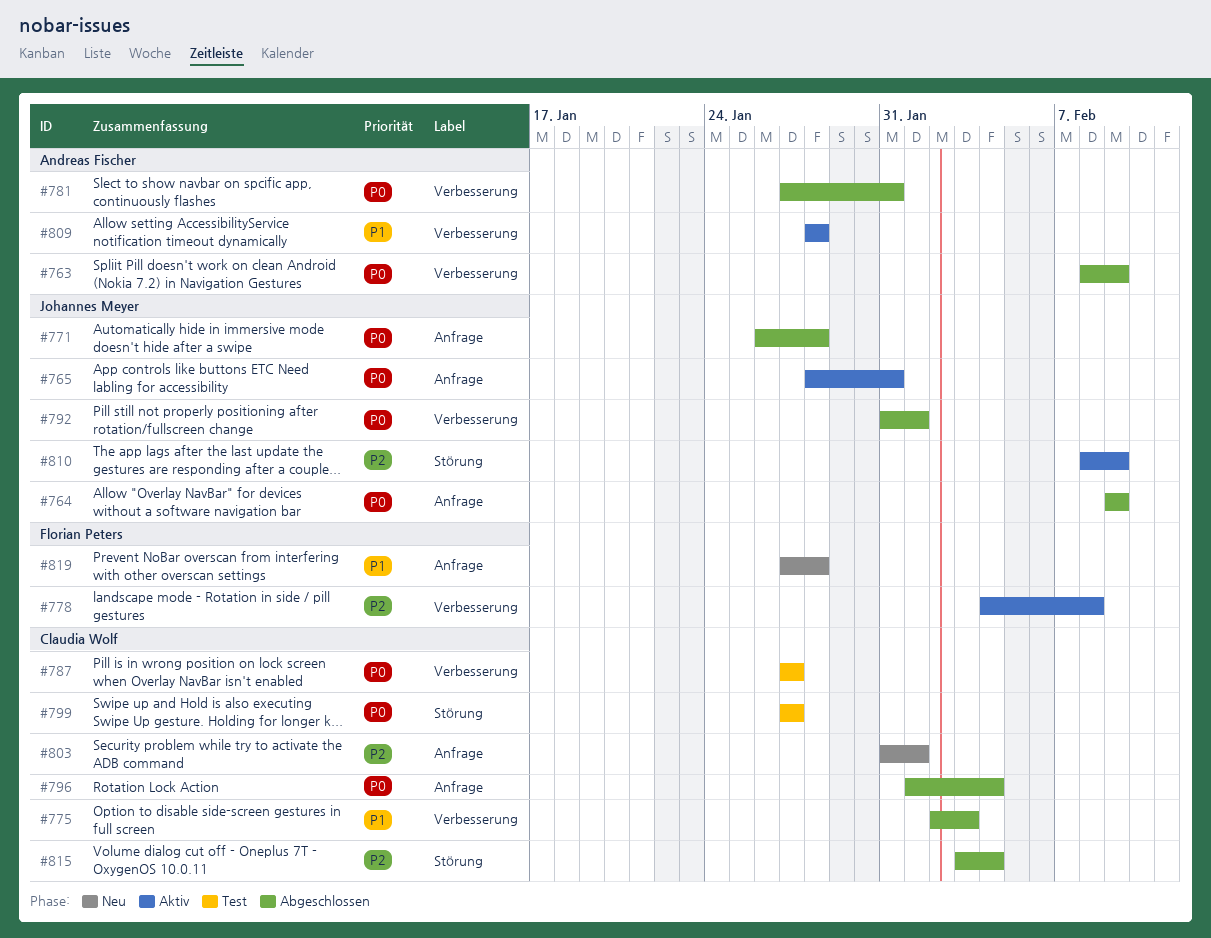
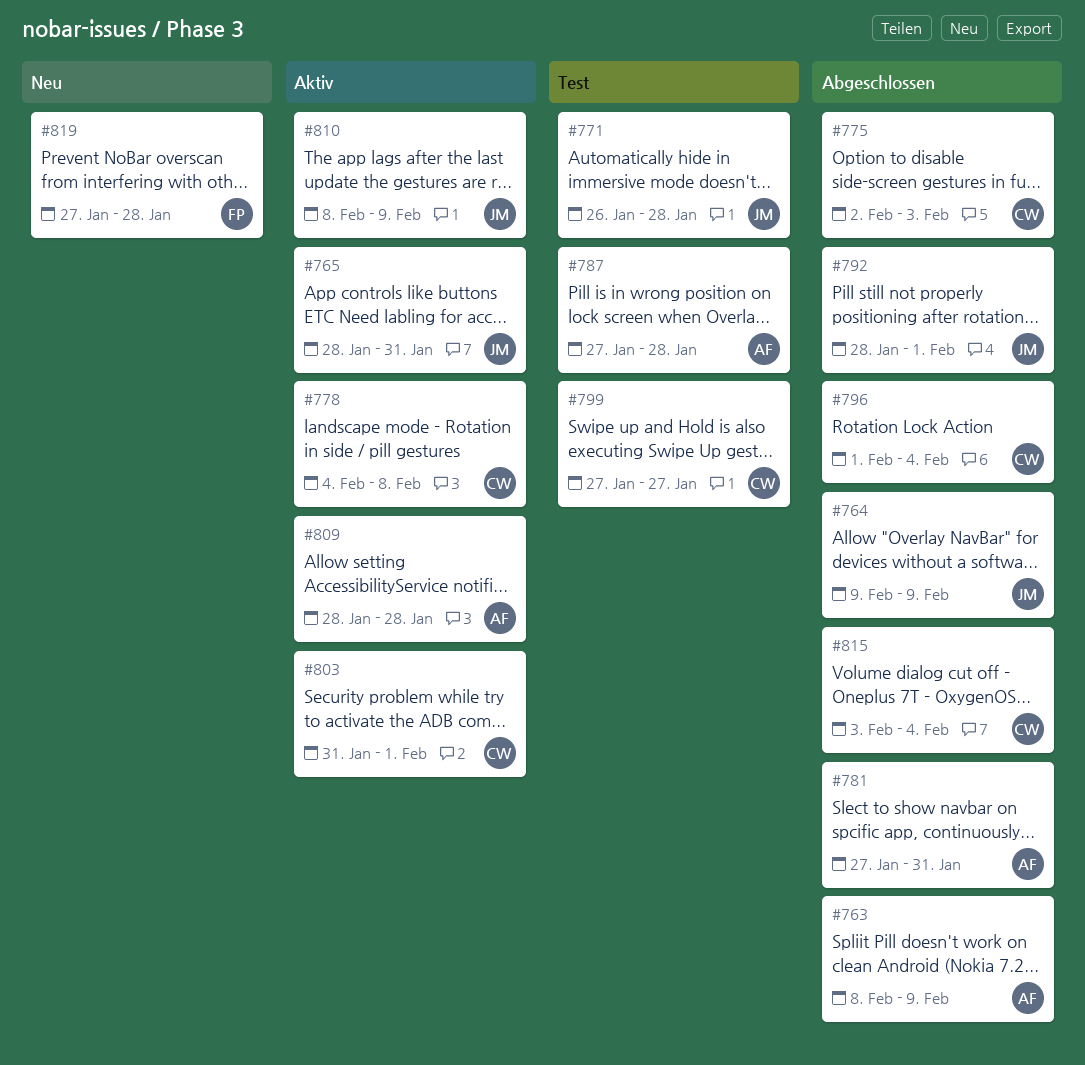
#771, status: Abgeschlossen -> Test
#778, owner: Florian Peters -> Claudia Wolf
#787, owner: Claudia Wolf -> Andreas Fischer
#787, due: Jan 27 -> Jan 28
#792, start: Jan 31 -> Jan 28
#803, status: Neu -> Aktiv

